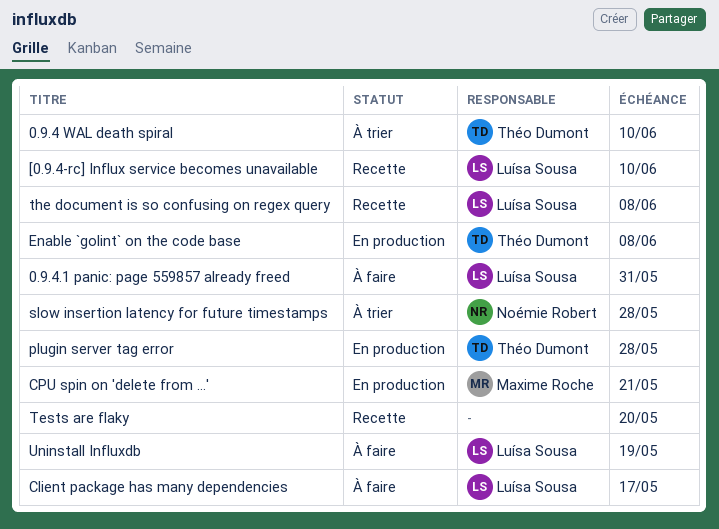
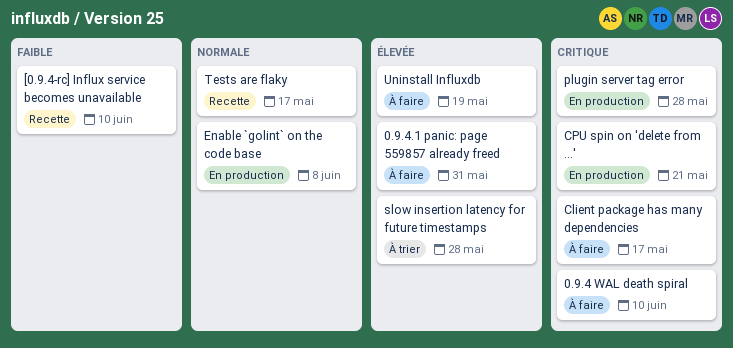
0.9.4 WAL death spiral, status: À trier -> À faire
Tests are flaky, due: May 20 -> May 17
the document is so confusing on regex query: present -> none

